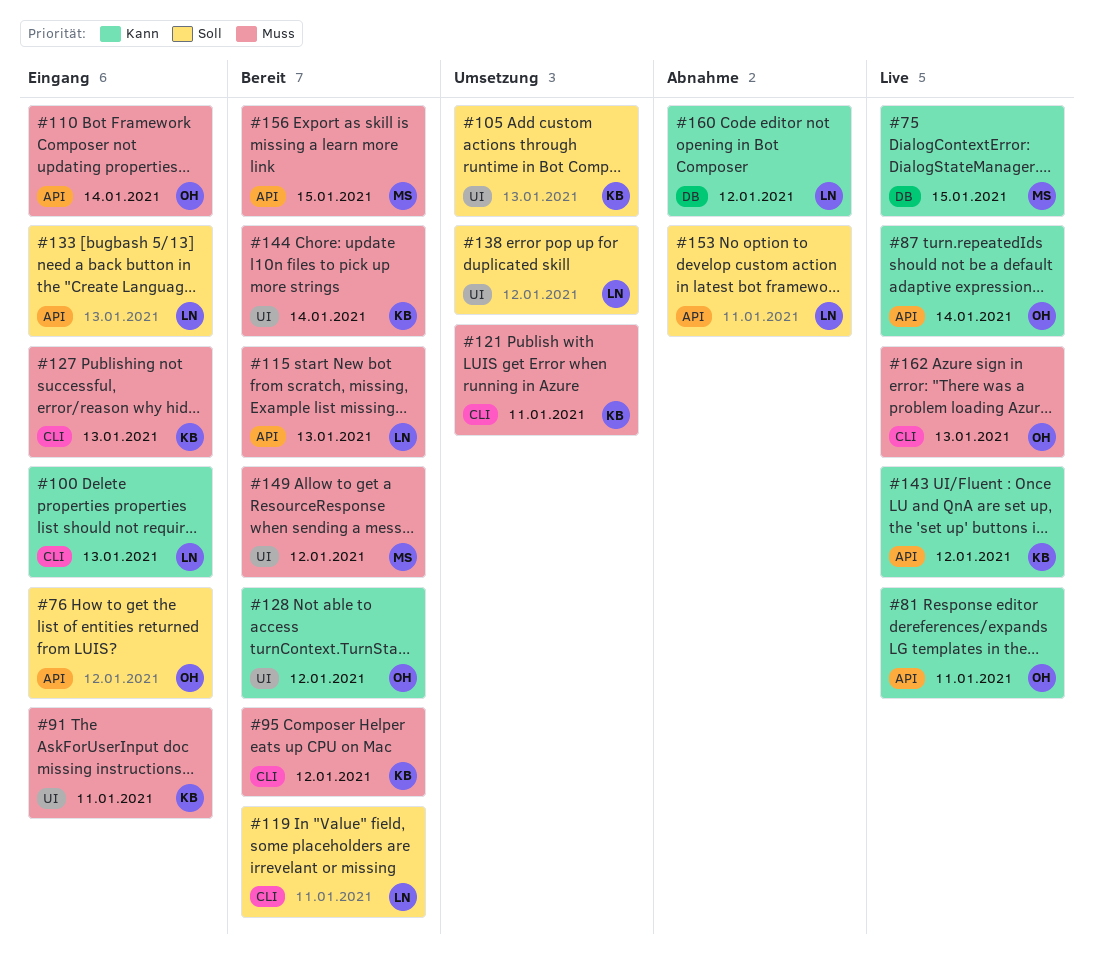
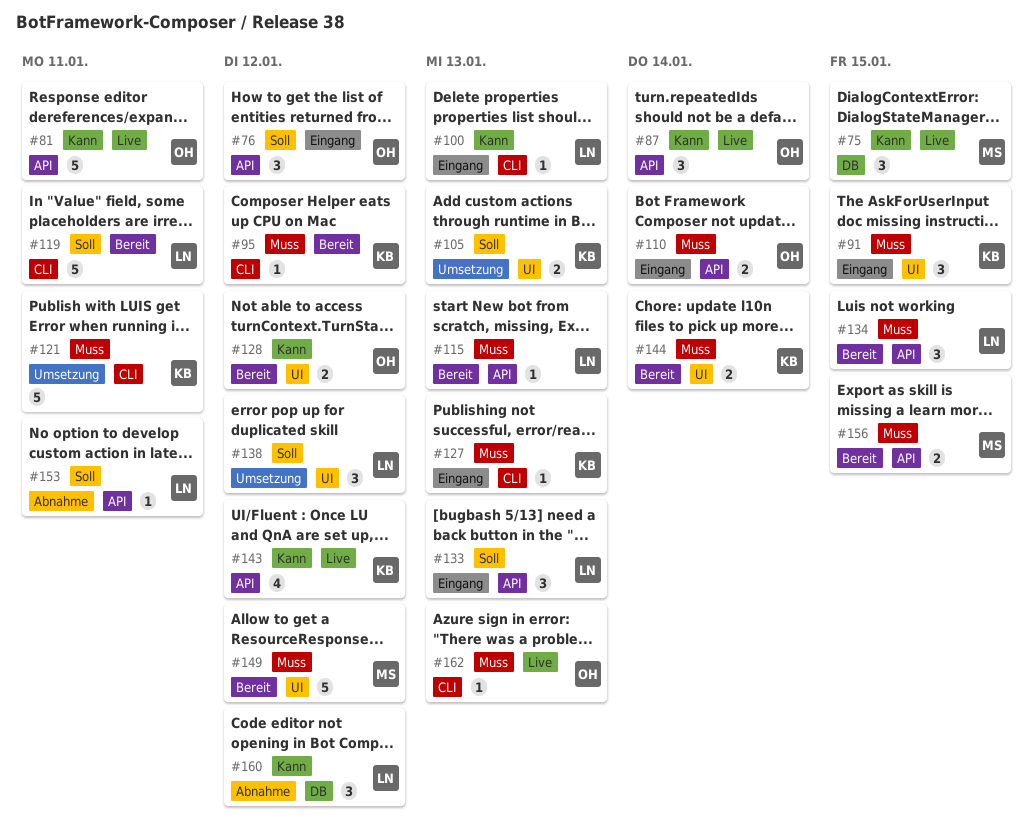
#91, due: Jan 11 -> Jan 15
#134: none -> present

